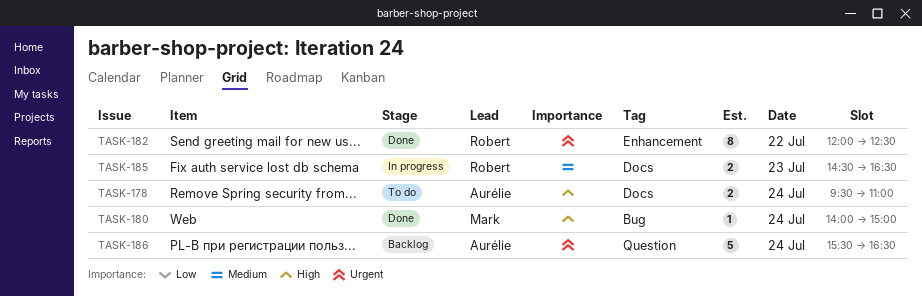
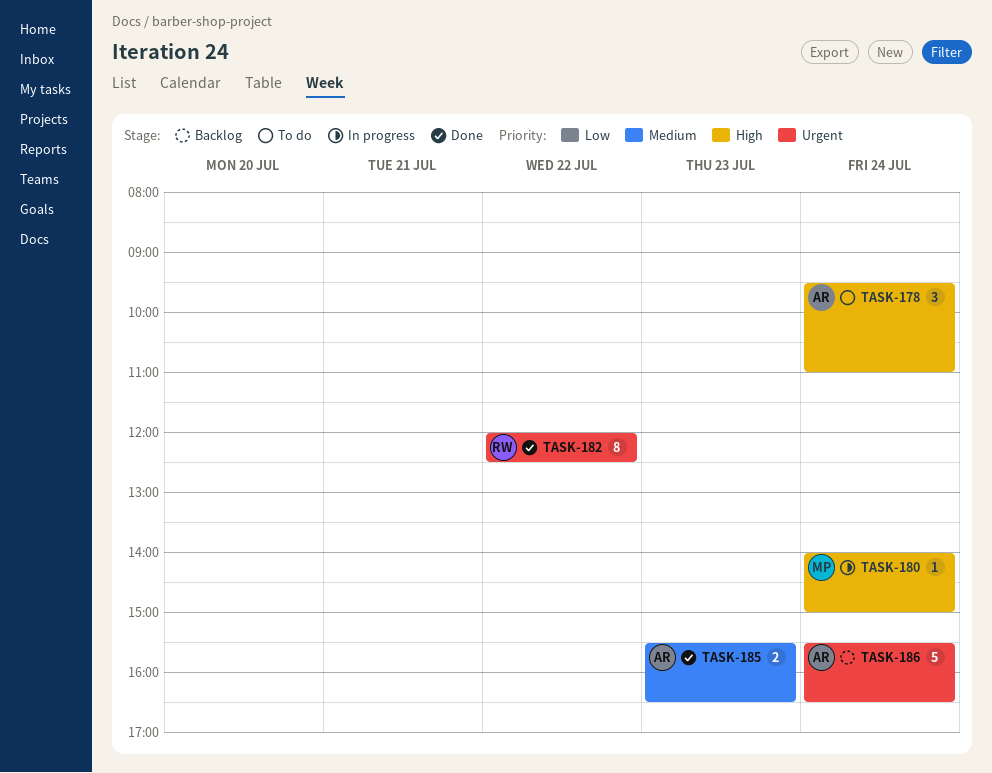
TASK-178, estimate: 2 -> 3
TASK-180, status: Done -> In progress
TASK-185, status: In progress -> Done
TASK-185, owner: Robert -> Aurélie
TASK-185, begins: 14:30 -> 15:30

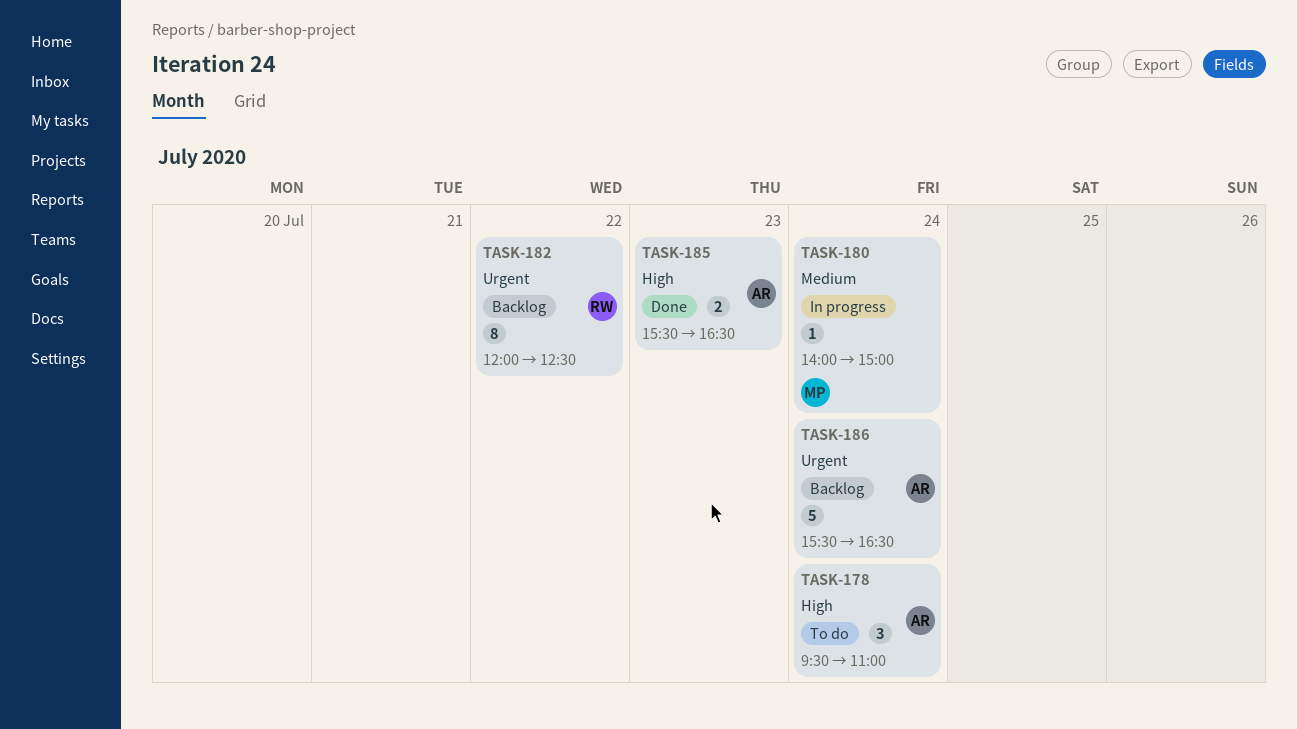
TASK-180, priority: High -> Medium
TASK-182, status: Done -> Backlog
TASK-185, priority: Medium -> High

